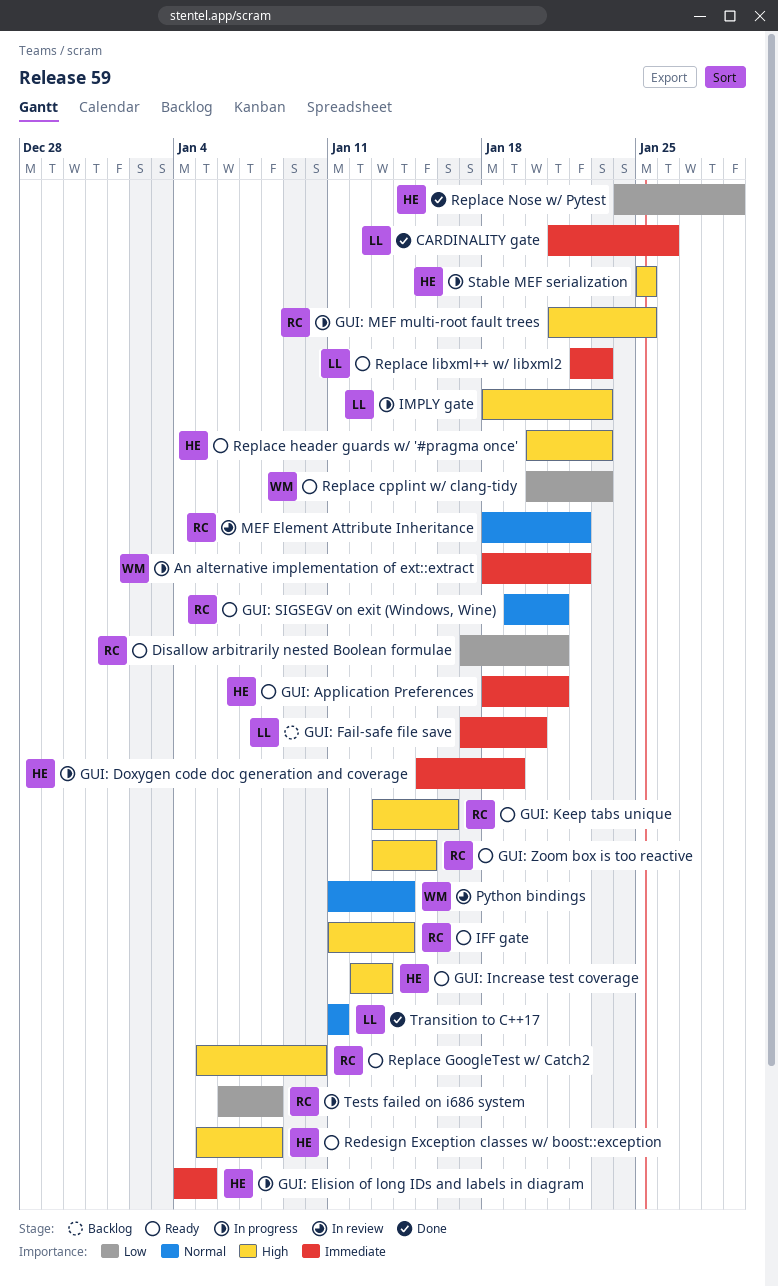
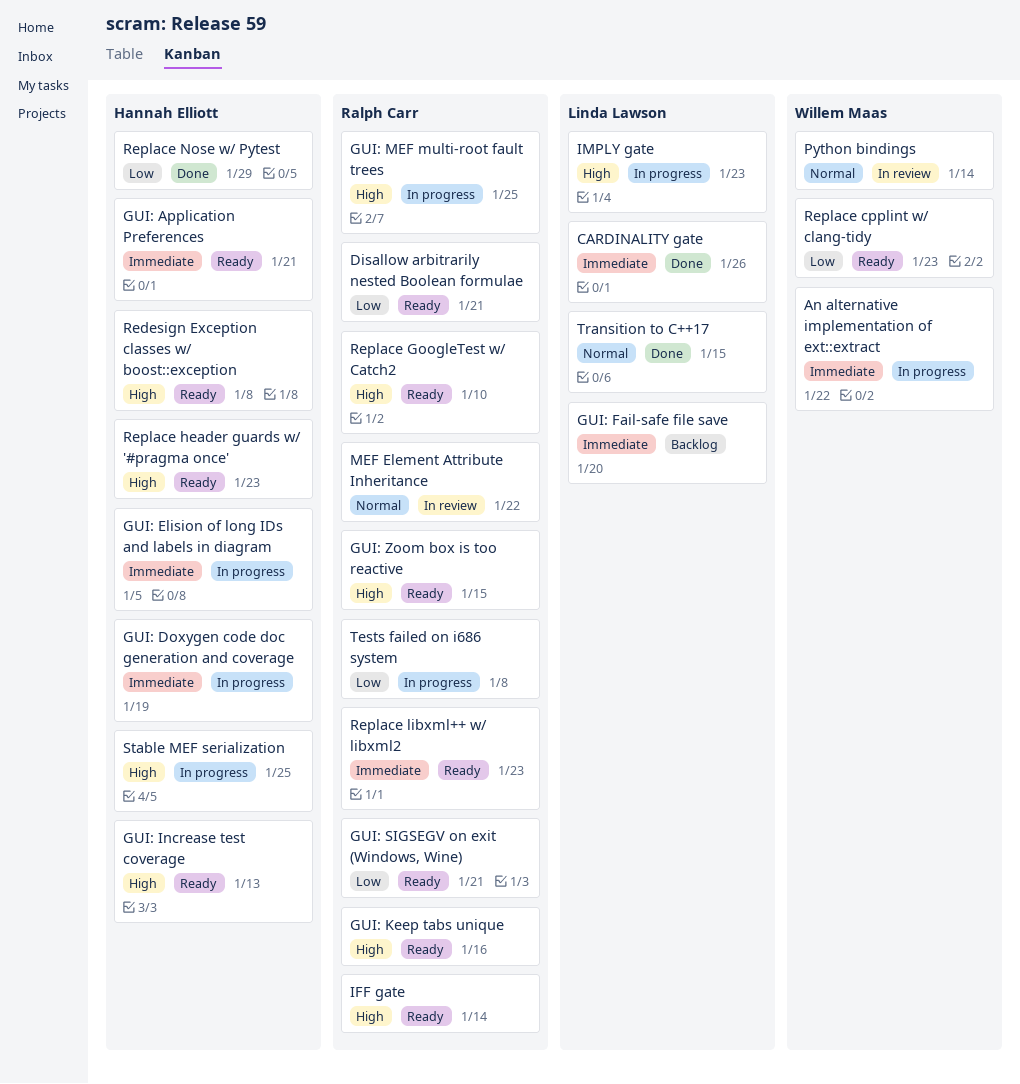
GUI: SIGSEGV on exit (Windows, Wine), priority: Normal -> Low
Replace libxml++ w/ libxml2, owner: Linda Lawson -> Ralph Carr
Transition to C++17, due: Jan 11 -> Jan 15

